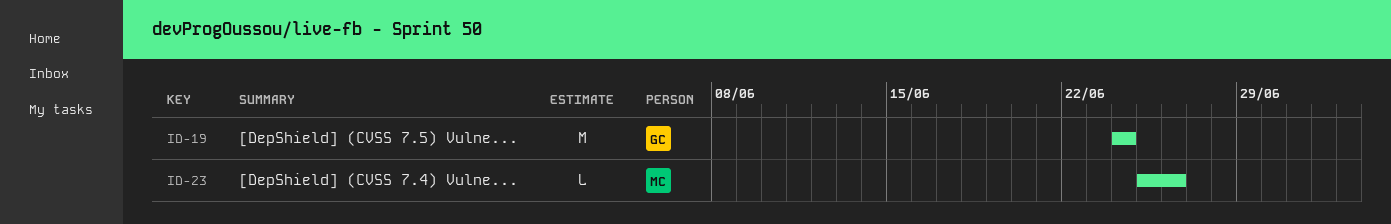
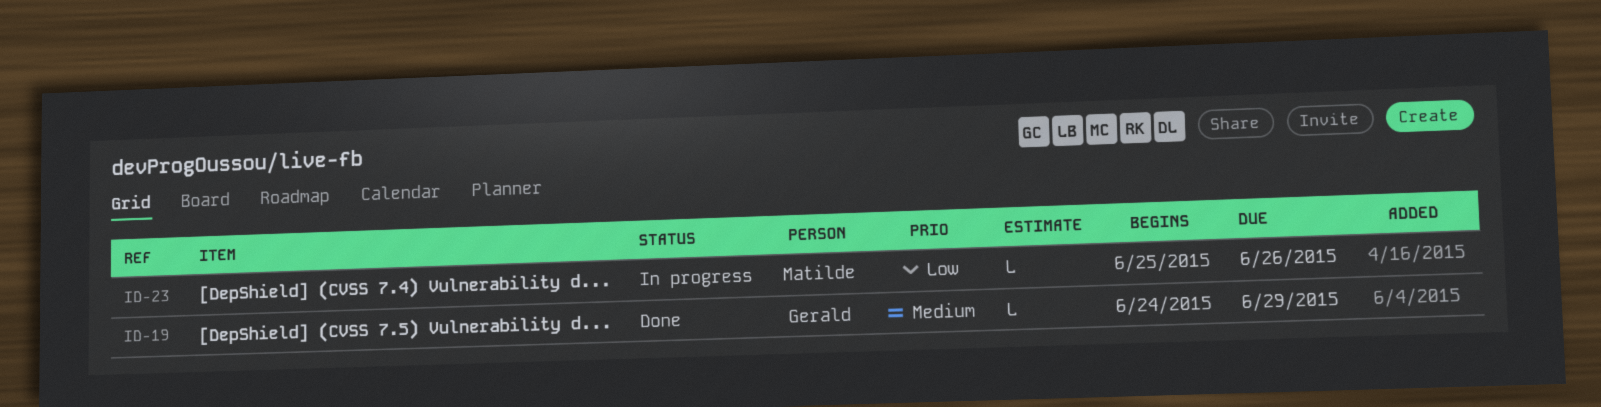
ID-19, estimate: M -> L
ID-19, due: Jun 24 -> Jun 29

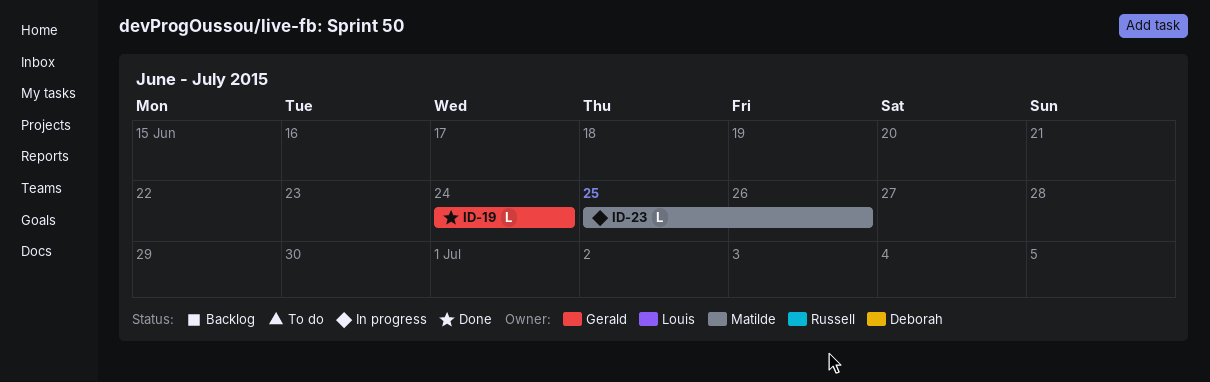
ID-19, due: Jun 29 -> Jun 24

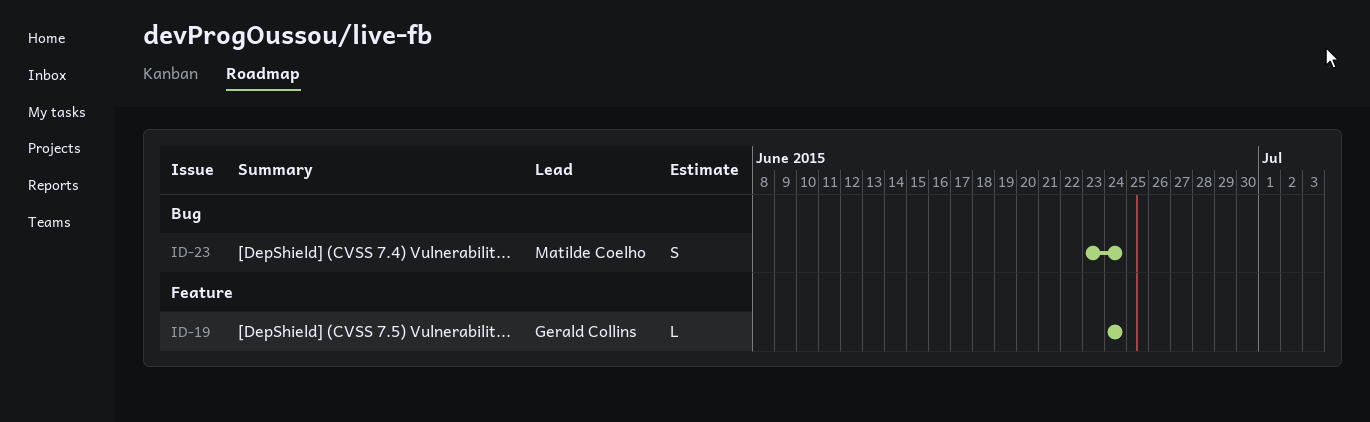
ID-23, estimate: L -> S
ID-23, start: Jun 25 -> Jun 23
ID-23, due: Jun 26 -> Jun 24

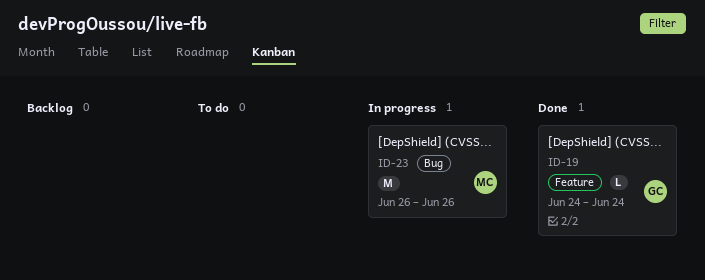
ID-23, estimate: S -> M
ID-23, start: Jun 23 -> Jun 26
ID-23, due: Jun 24 -> Jun 26

